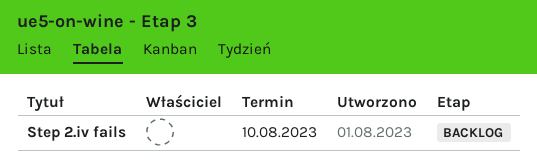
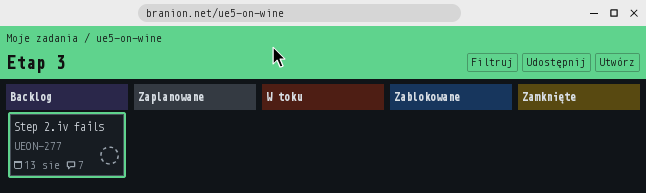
Step 2.iv fails, due: Aug 10 -> Aug 13

